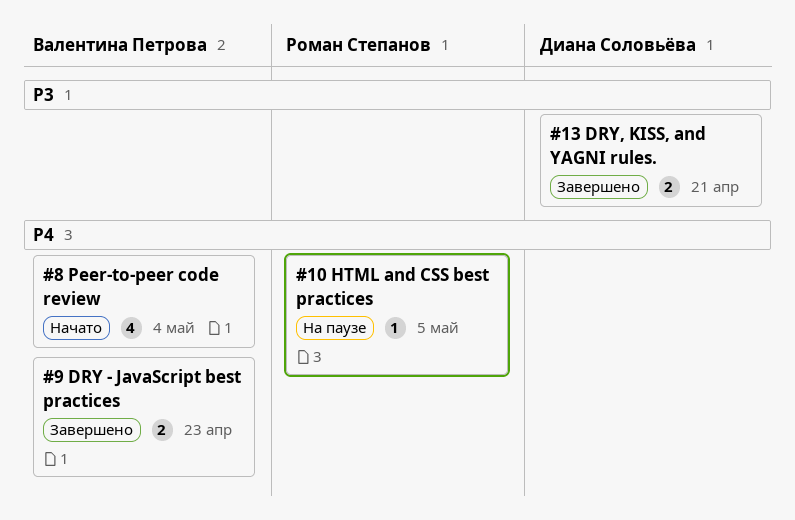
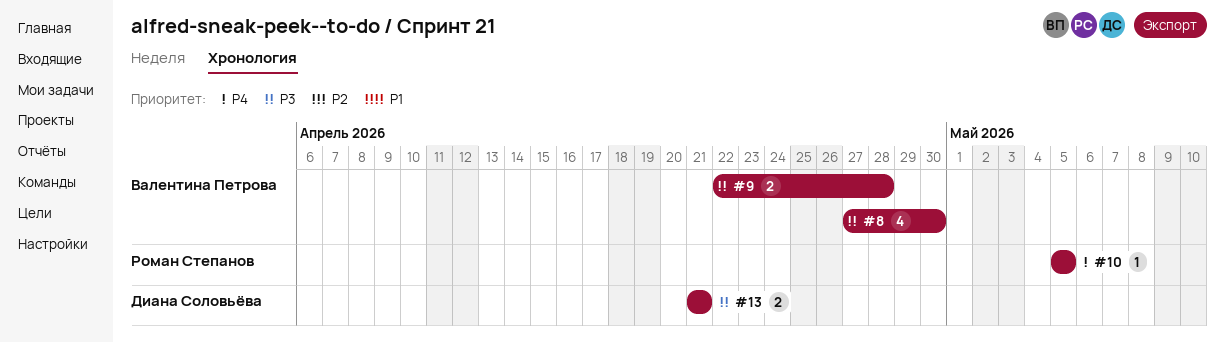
#8, priority: P4 -> P3
#8, due: May 4 -> Apr 30
#9, priority: P4 -> P3
#9, due: Apr 23 -> Apr 28

